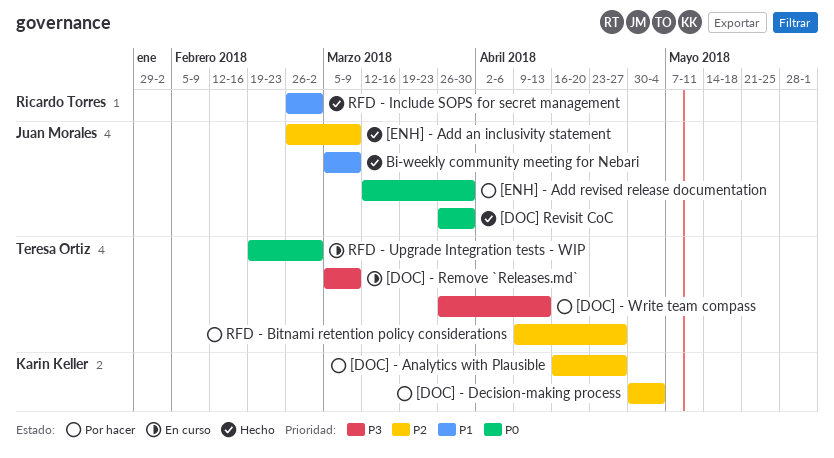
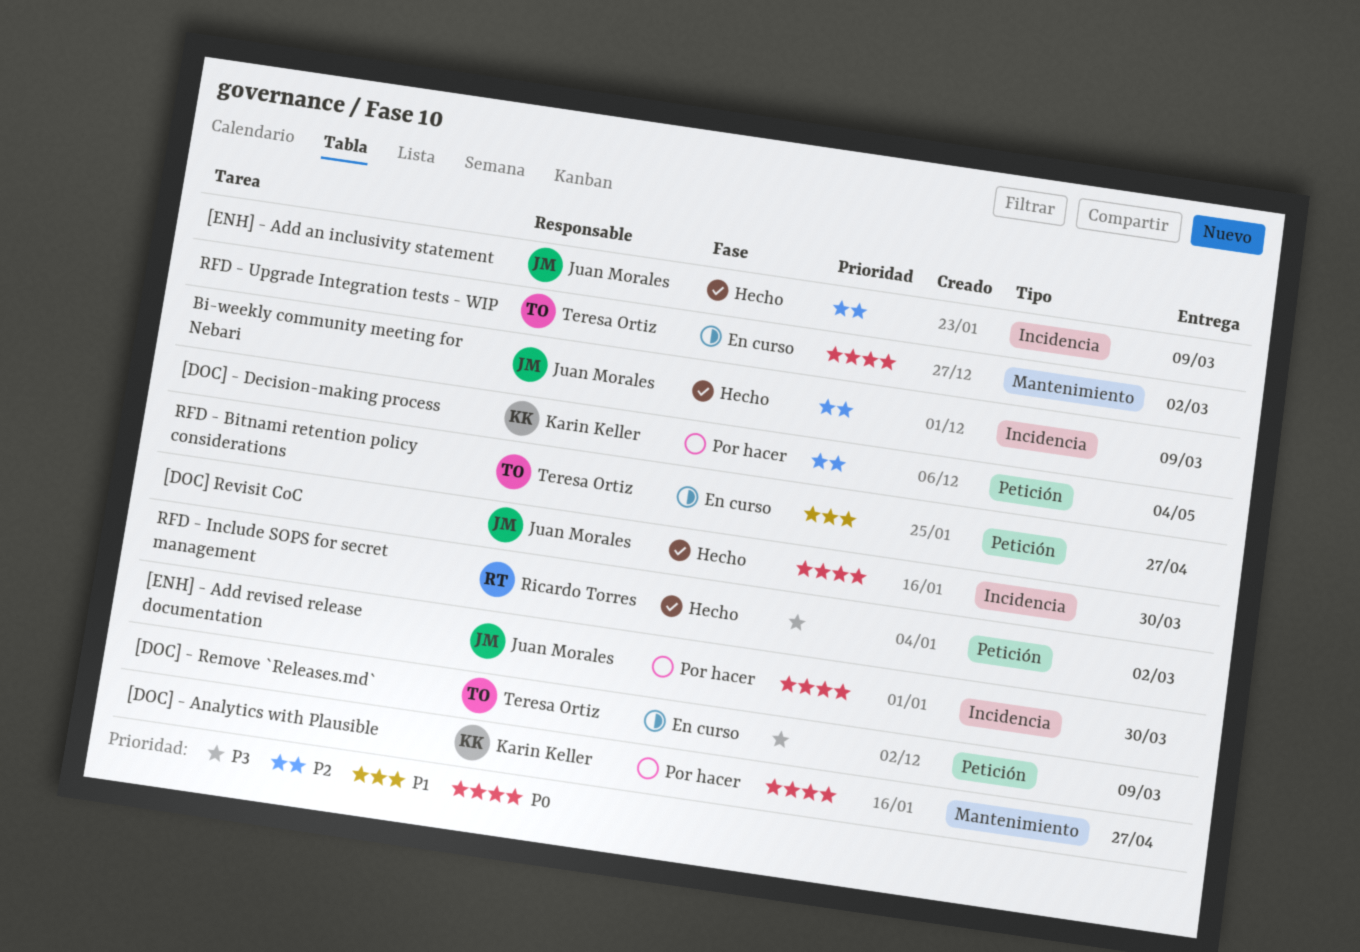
[DOC] - Analytics with Plausible, priority: P2 -> P0
[DOC] - Write team compass: present -> none
Bi-weekly community meeting for Nebari, priority: P1 -> P2
RFD - Bitnami retention policy considerations, status: Por hacer -> En curso
RFD - Bitnami retention policy considerations, priority: P2 -> P1
RFD - Include SOPS for secret management, priority: P1 -> P3

